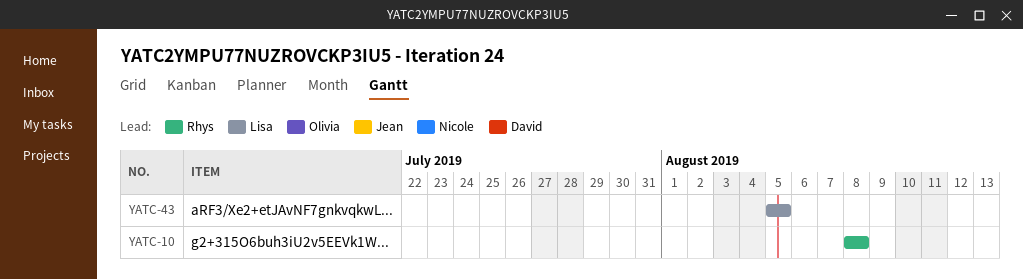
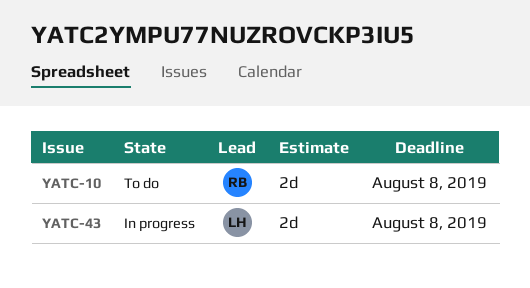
YATC-43, due: Aug 5 -> Aug 8

